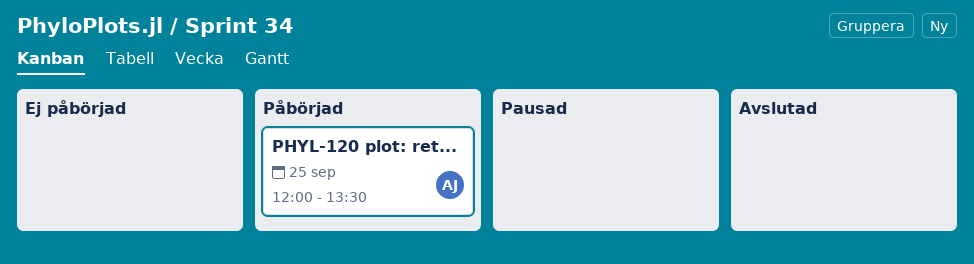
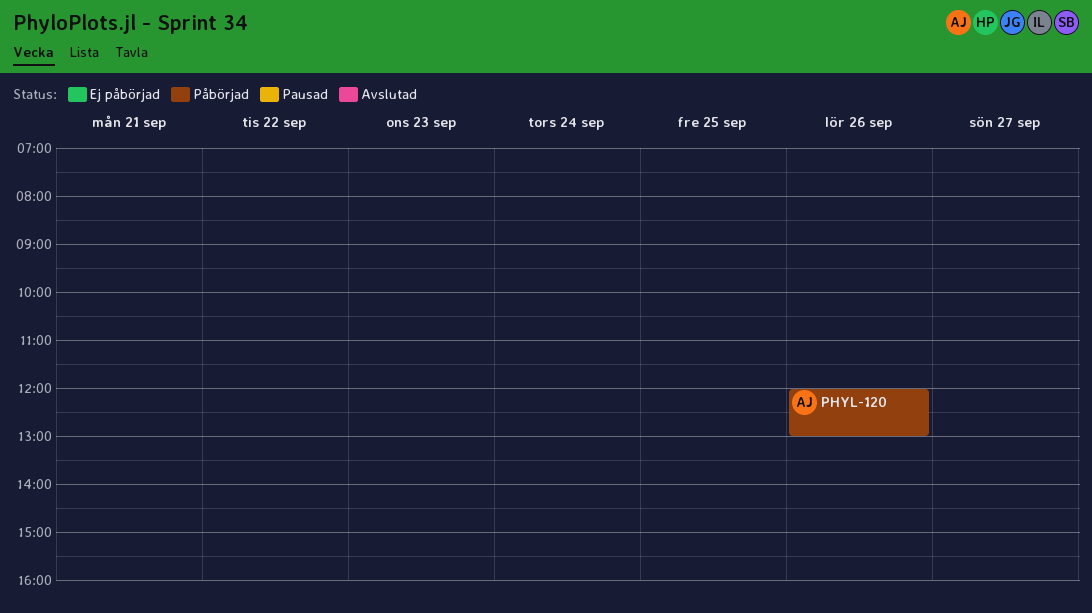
PHYL-120, day: Sep 25 -> Sep 26
PHYL-120, ends: 13:30 -> 13:00

